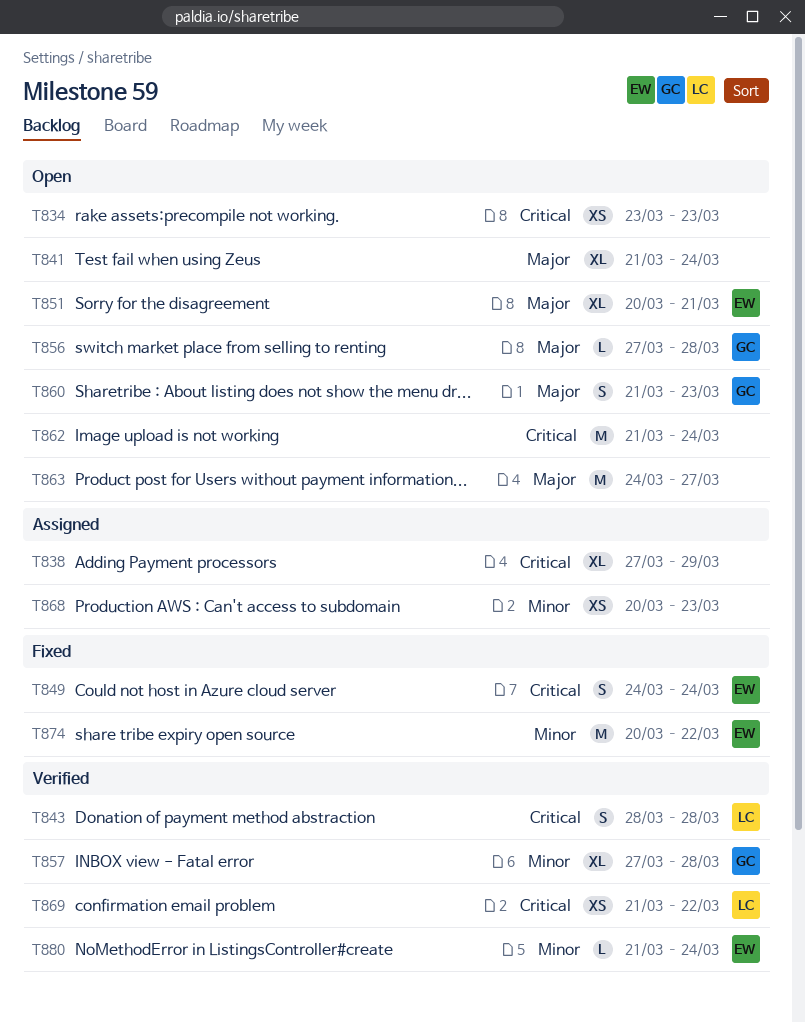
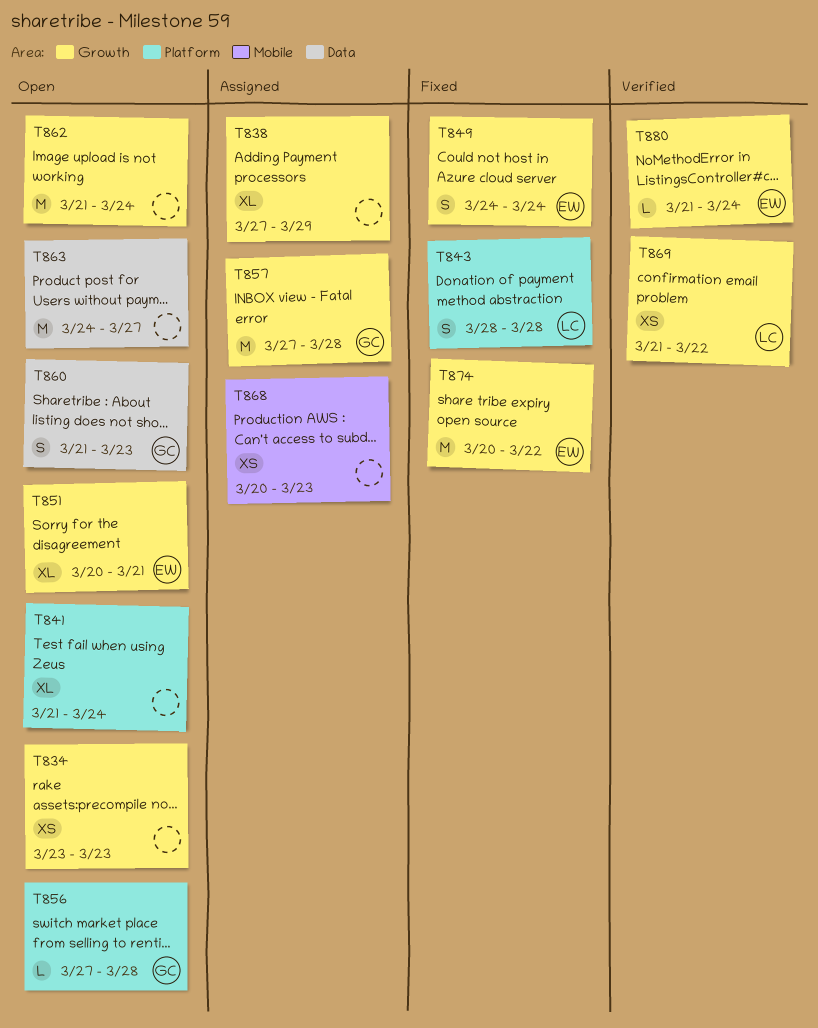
T843, status: Verified -> Fixed
T857, status: Verified -> Assigned
T857, estimate: XL -> M

